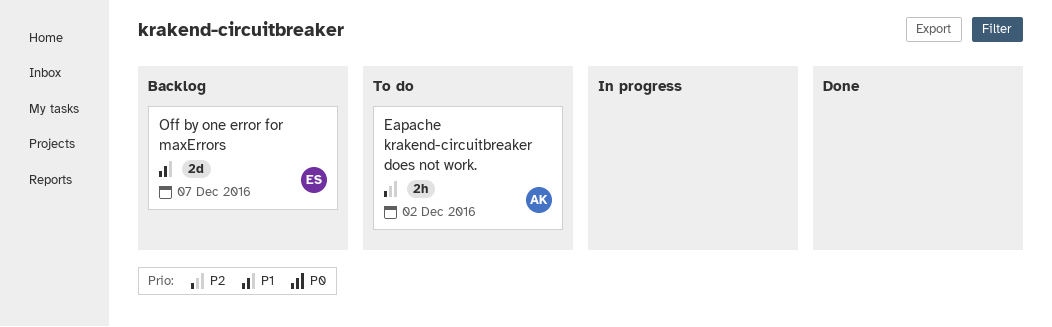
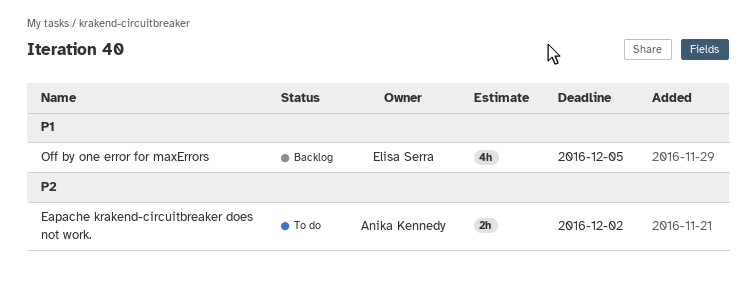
Off by one error for maxErrors, estimate: 2d -> 4h
Off by one error for maxErrors, due: Dec 7 -> Dec 5

